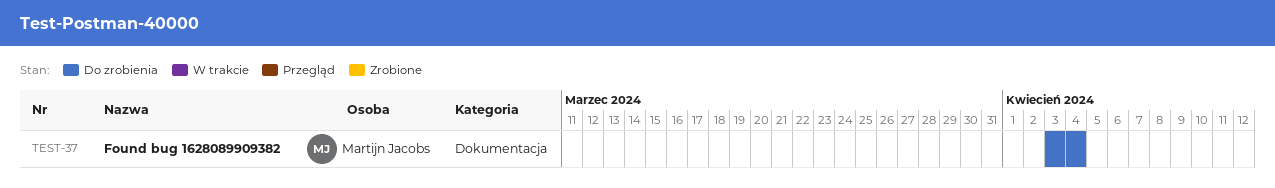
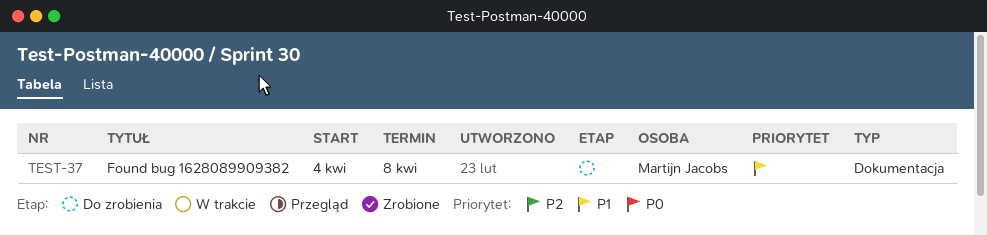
TEST-37, start: Apr 3 -> Apr 4
TEST-37, due: Apr 4 -> Apr 8

